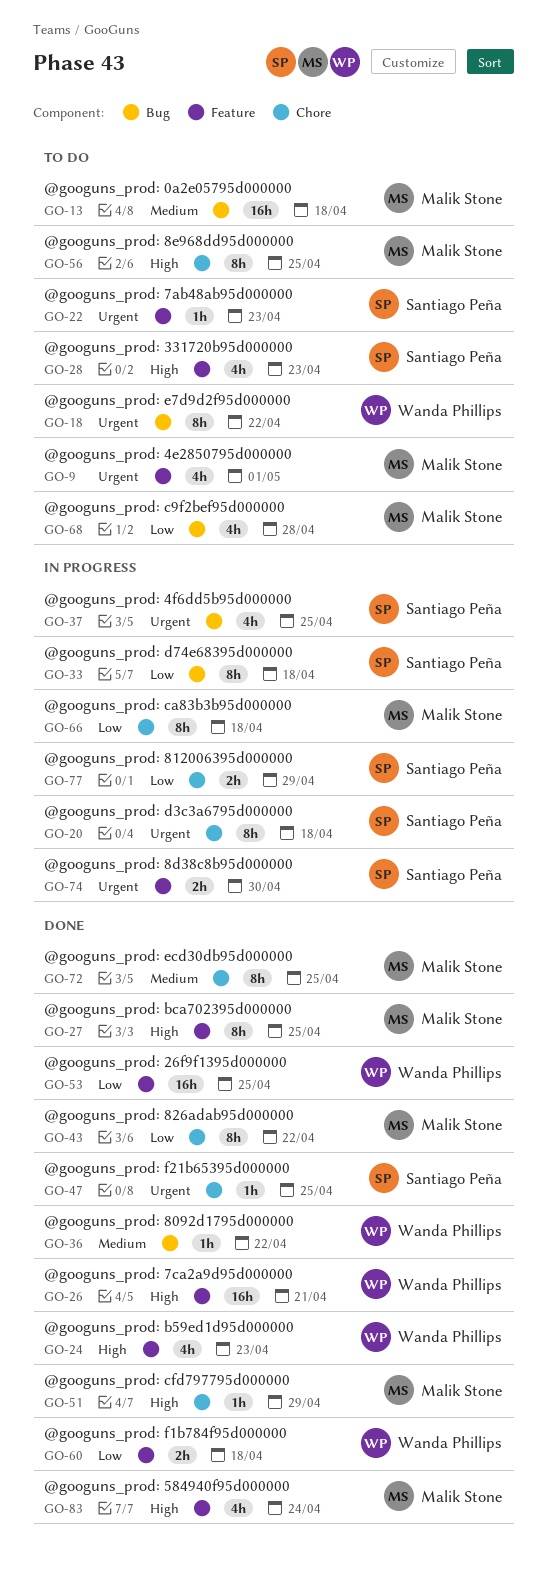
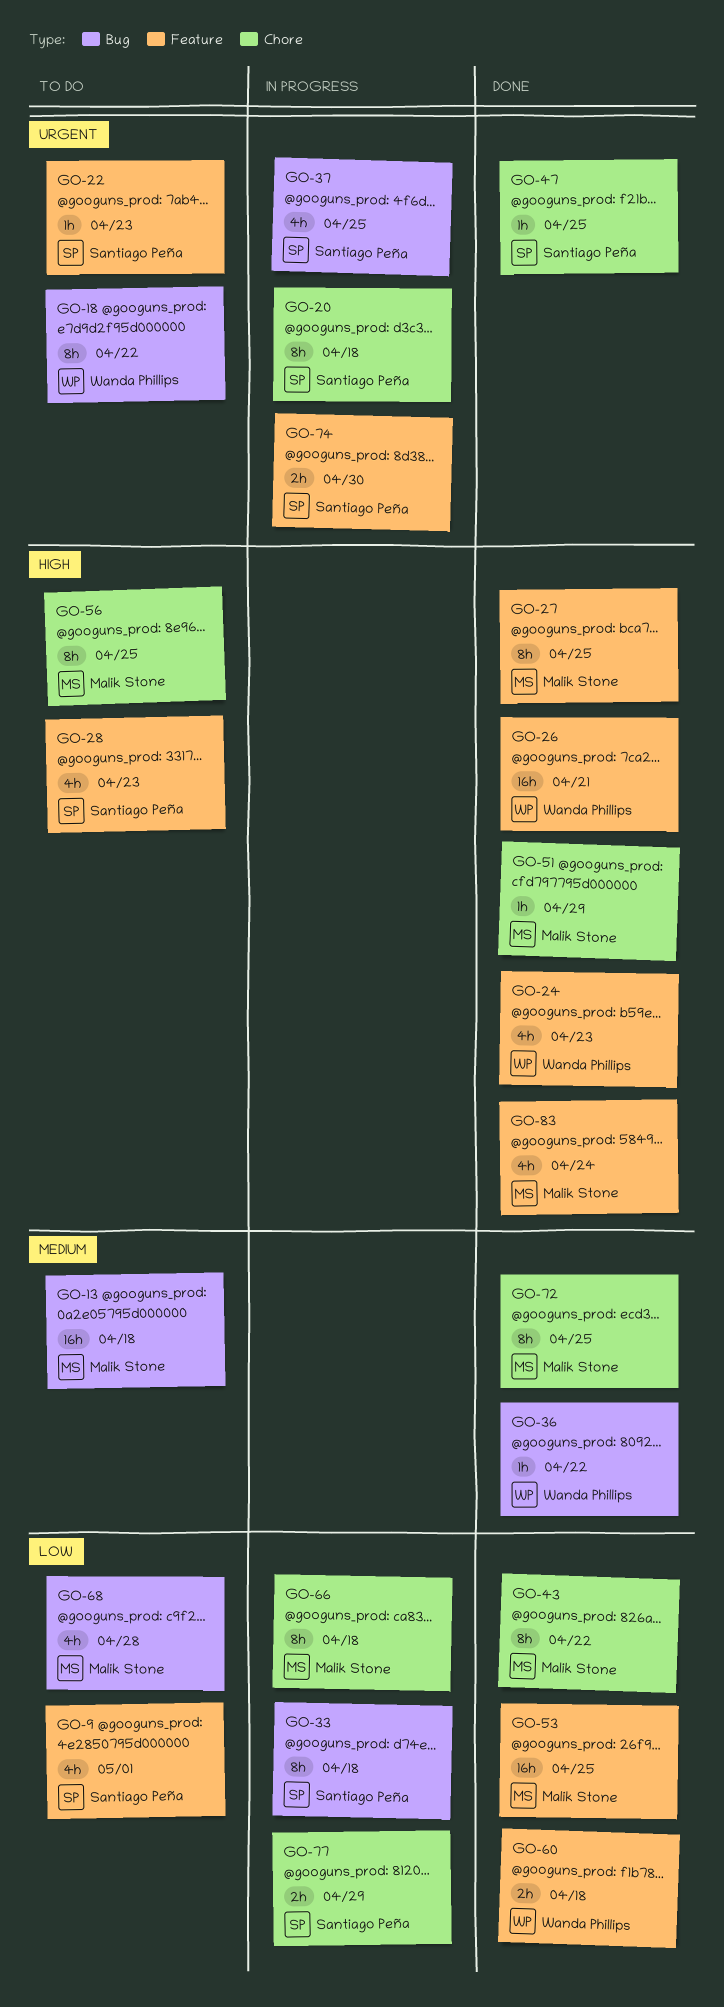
GO-9, owner: Malik Stone -> Santiago Peña
GO-9, priority: Urgent -> Low
GO-53, owner: Wanda Phillips -> Malik Stone

